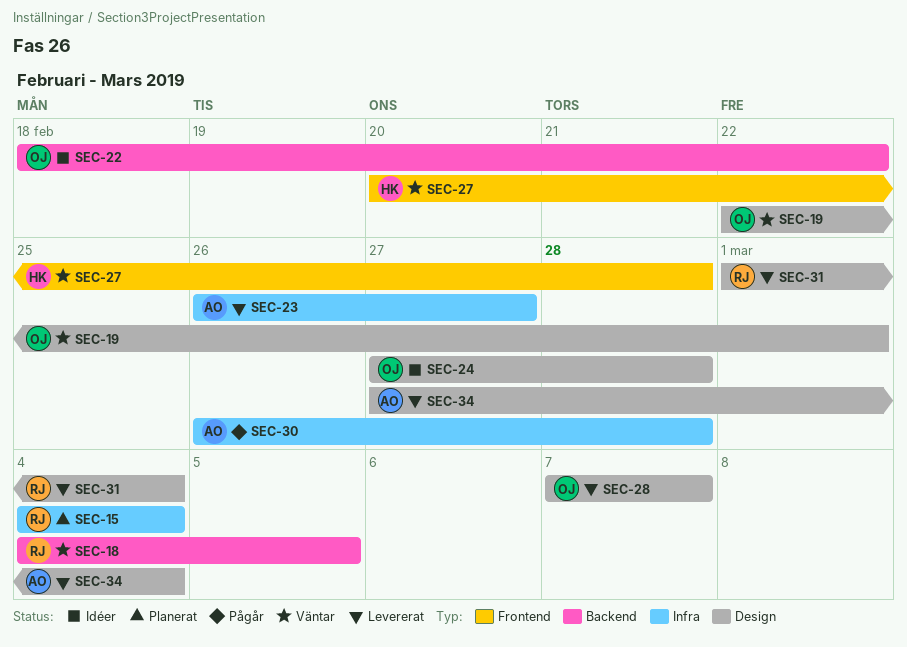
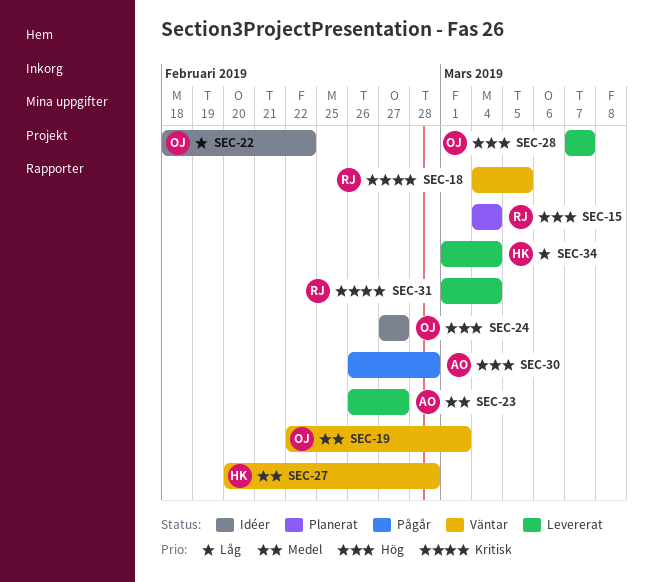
SEC-24, due: Feb 28 -> Feb 27
SEC-34, owner: AO -> HK
SEC-34, start: Feb 27 -> Mar 1

